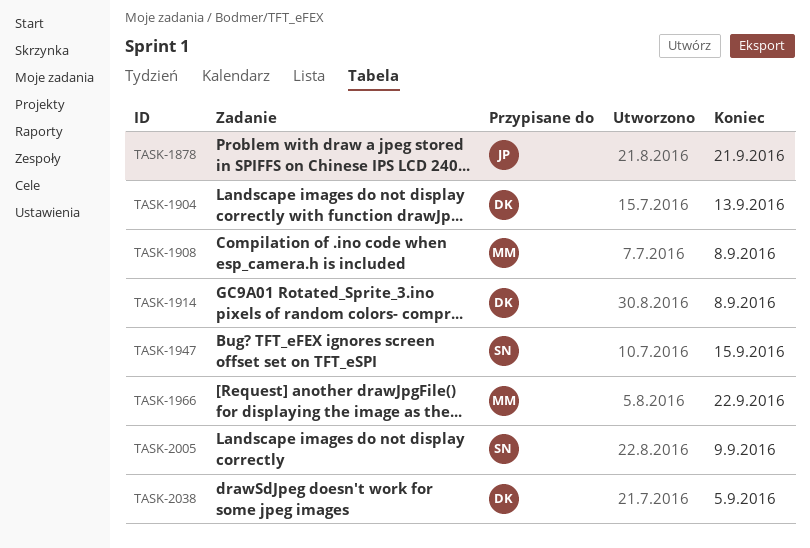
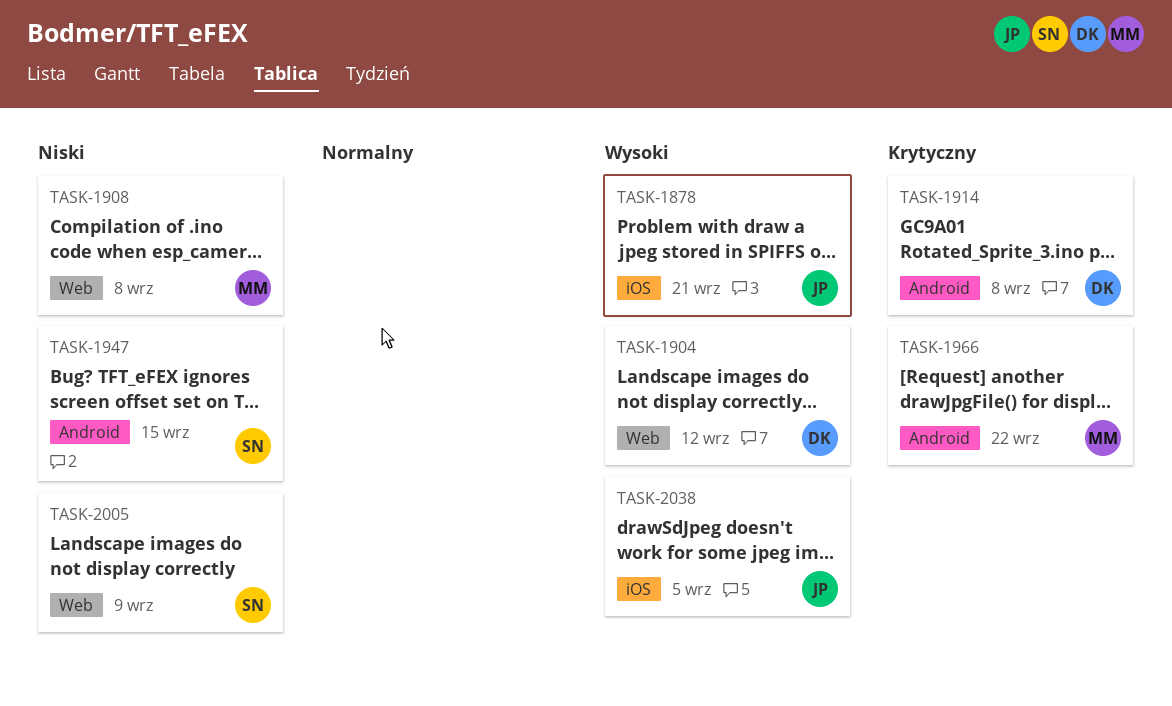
TASK-1904, due: Sep 13 -> Sep 12
TASK-2038, owner: DK -> JP

